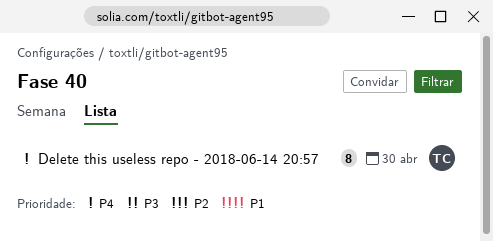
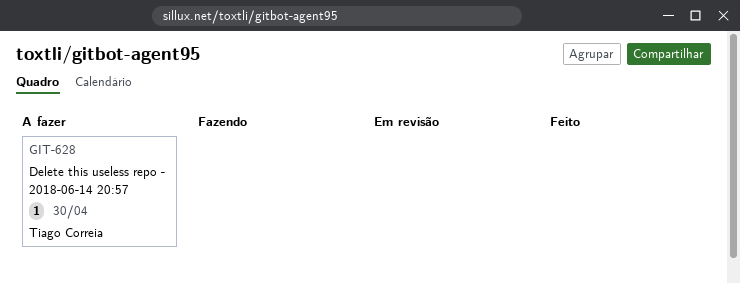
Delete this useless repo - 2018-06-14 20:57, estimate: 8 -> 1

